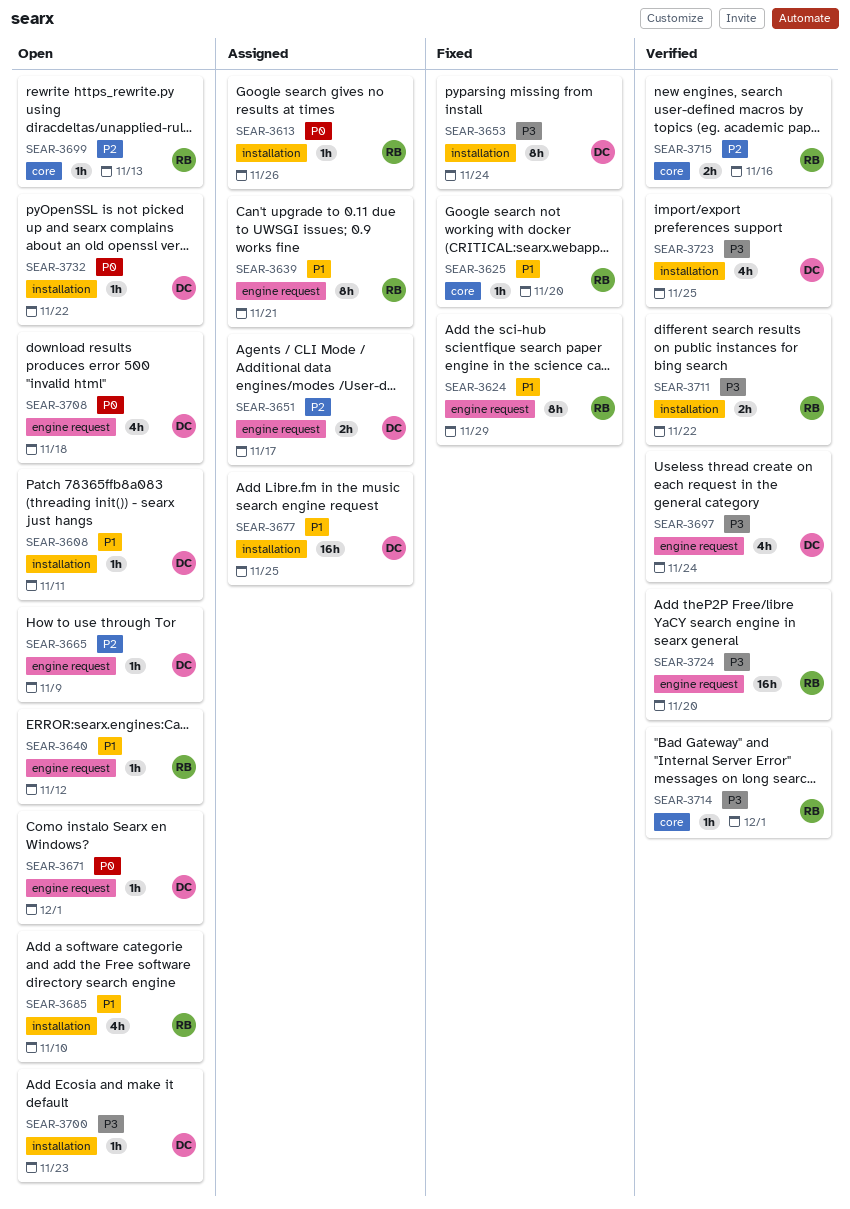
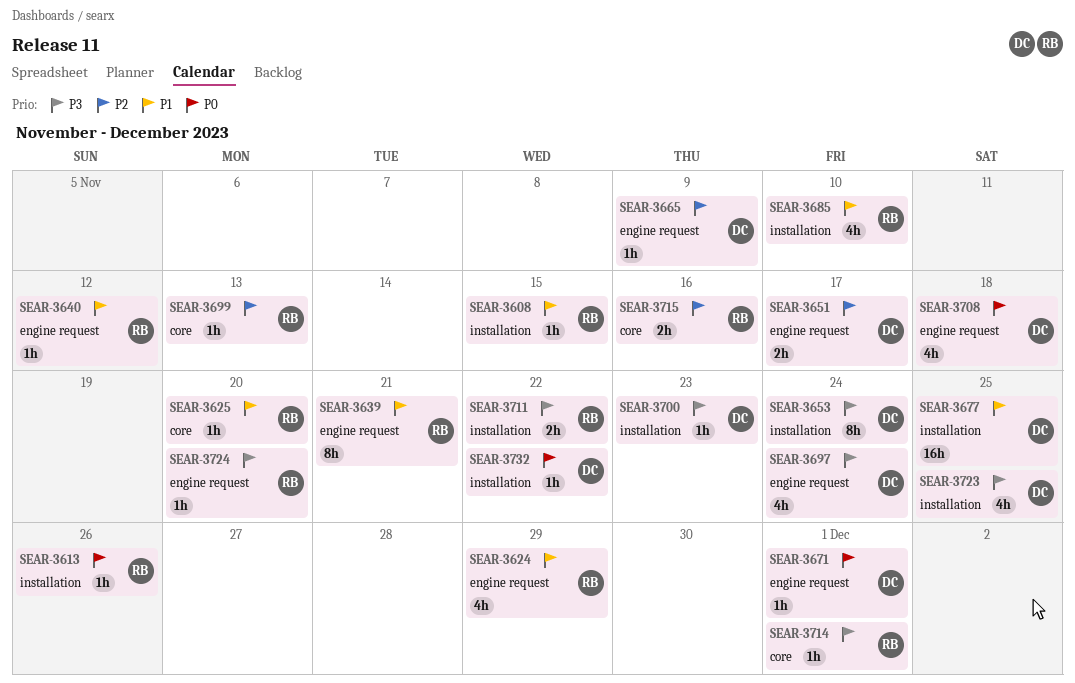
SEAR-3608, owner: DC -> RB
SEAR-3608, due: Nov 11 -> Nov 15
SEAR-3624, estimate: 8h -> 4h
SEAR-3724, estimate: 16h -> 1h

